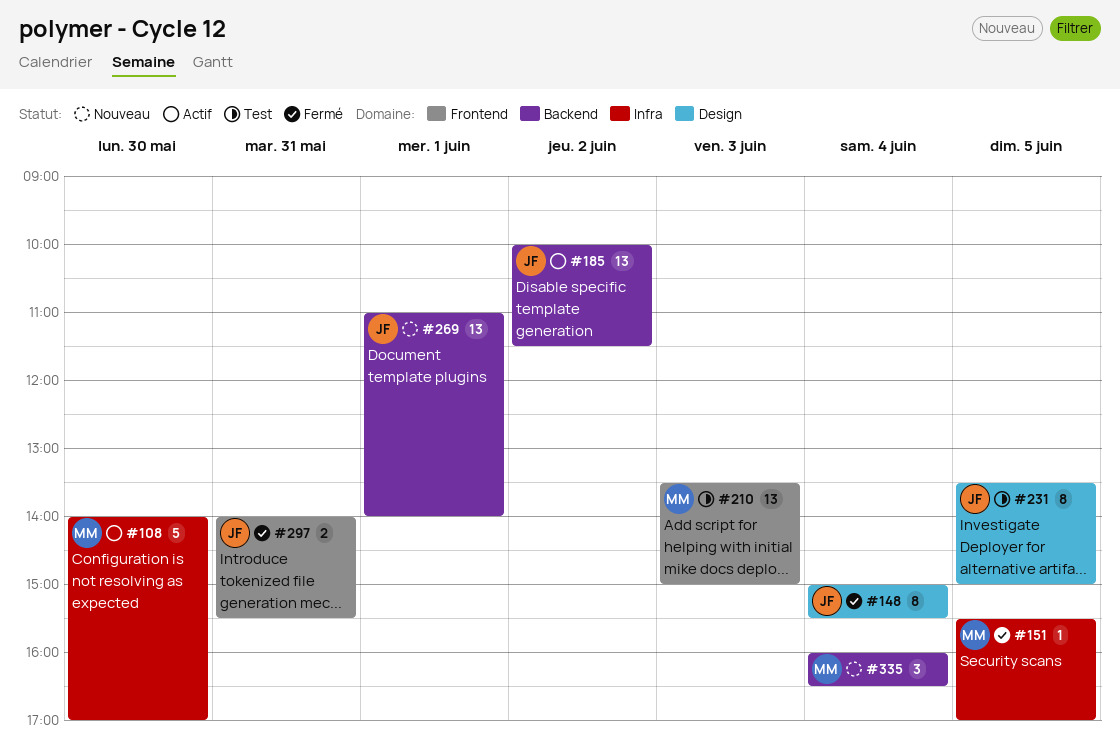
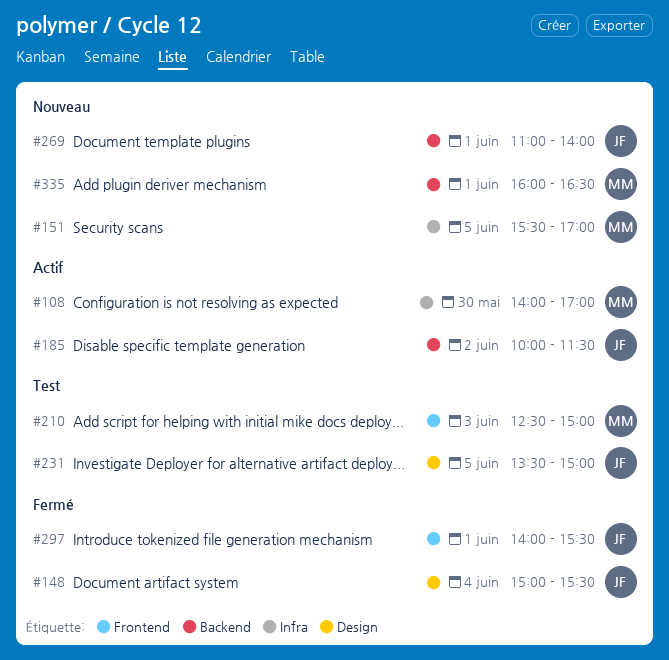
#151, status: Fermé -> Nouveau
#210, begins: 13:30 -> 12:30
#297, day: May 31 -> Jun 1
#335, day: Jun 4 -> Jun 1

